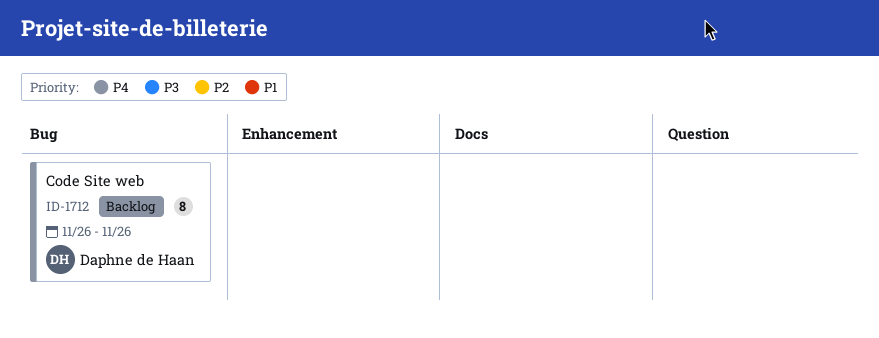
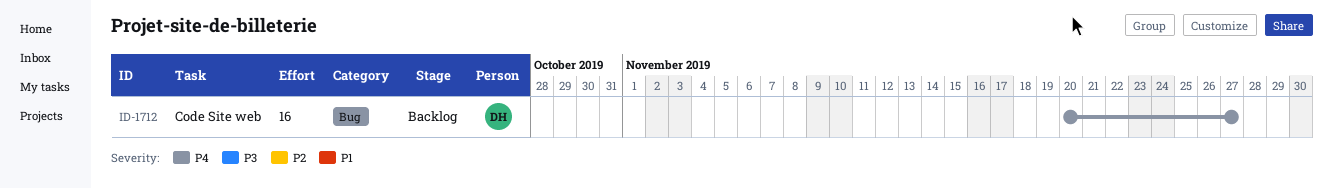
ID-1712, estimate: 8 -> 16
ID-1712, start: Nov 26 -> Nov 20
ID-1712, due: Nov 26 -> Nov 27

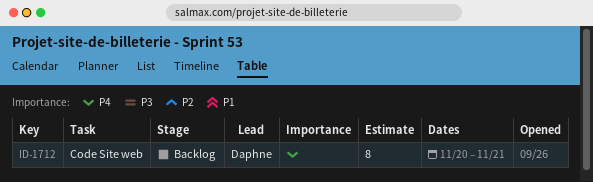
ID-1712, estimate: 16 -> 8
ID-1712, due: Nov 27 -> Nov 21

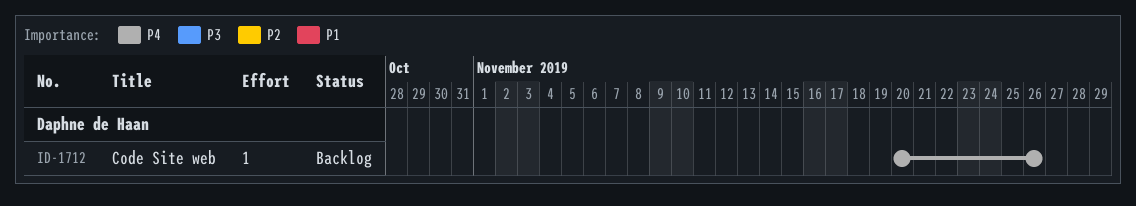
ID-1712, estimate: 8 -> 1
ID-1712, due: Nov 21 -> Nov 26

